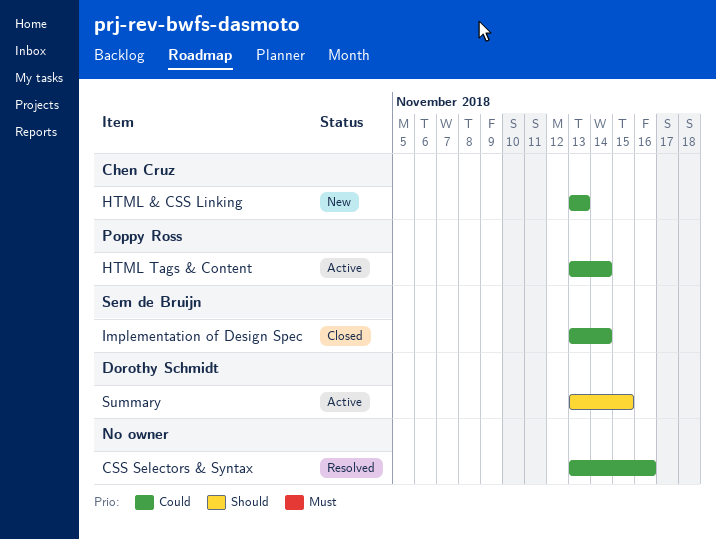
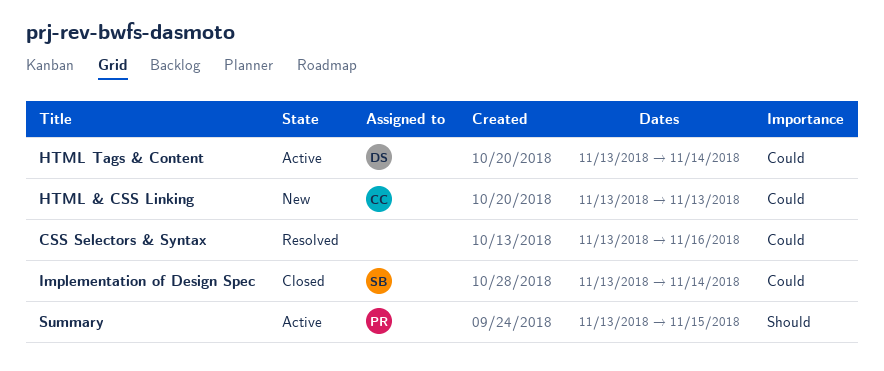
HTML Tags & Content, owner: Poppy Ross -> Dorothy Schmidt
Summary, owner: Dorothy Schmidt -> Poppy Ross

